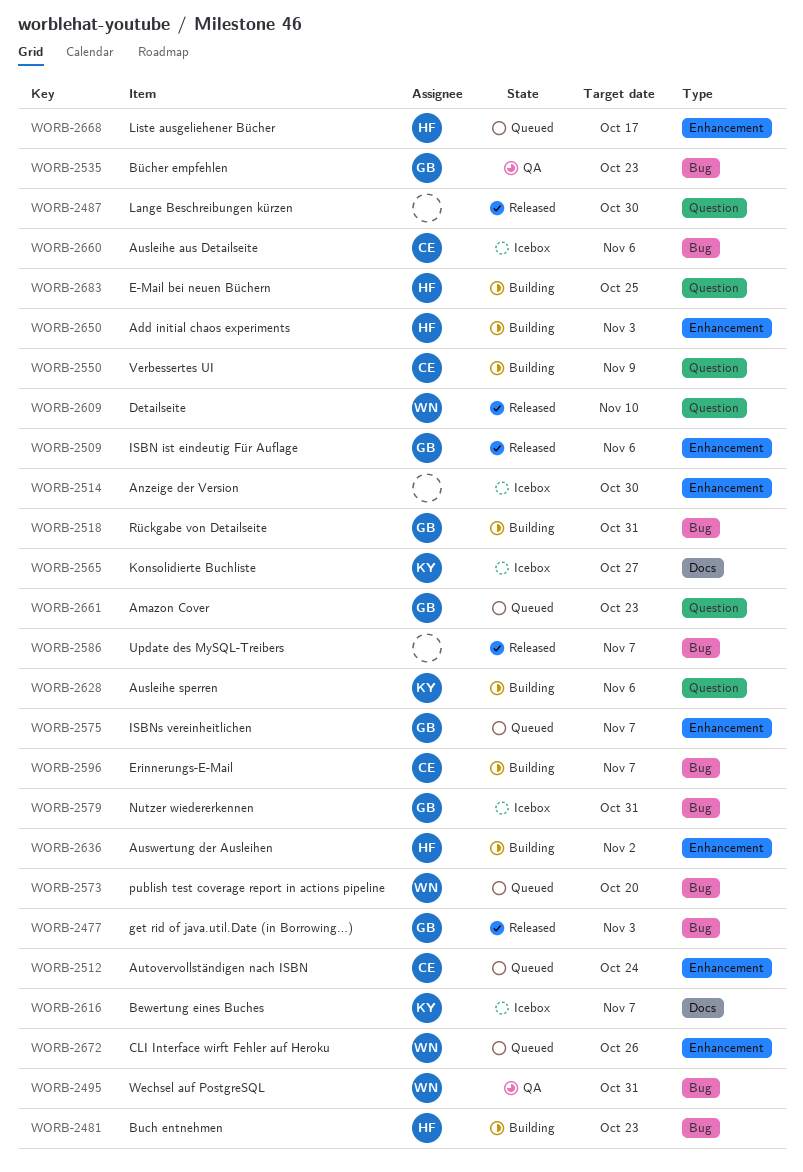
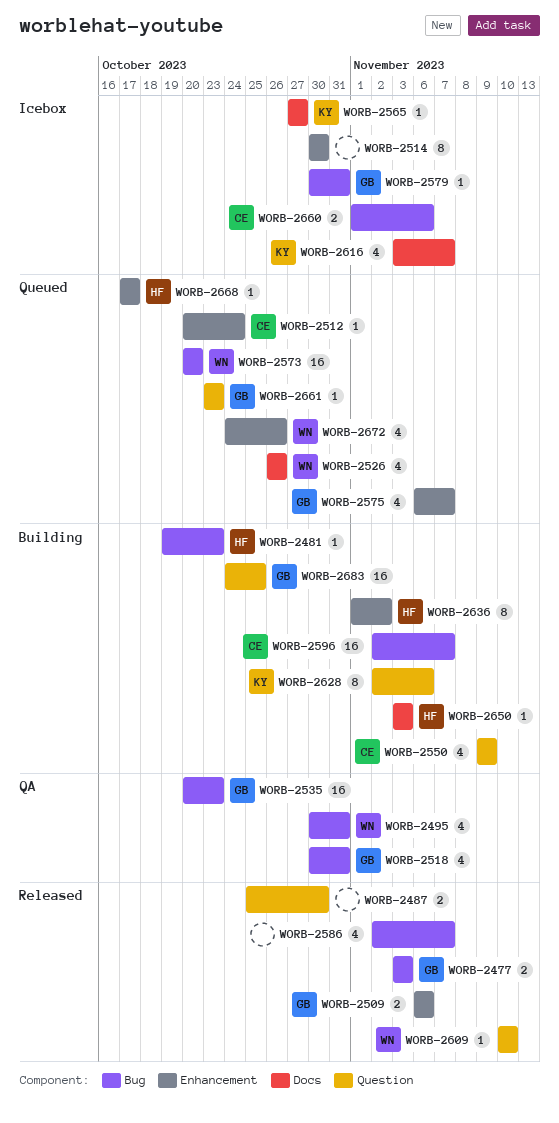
WORB-2518, status: Building -> QA
WORB-2526: none -> present
WORB-2650, label: Enhancement -> Docs
WORB-2683, owner: HF -> GB

